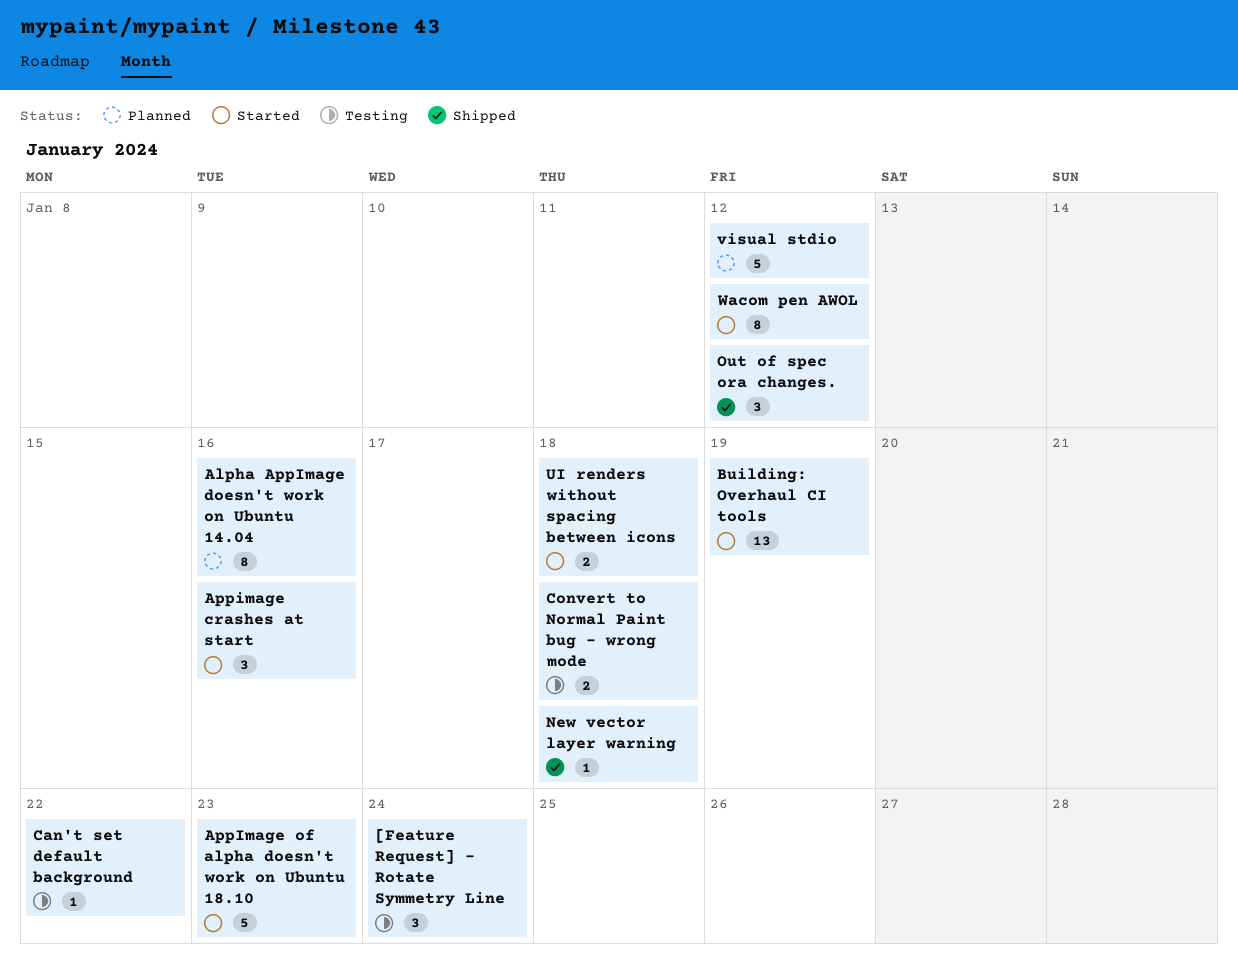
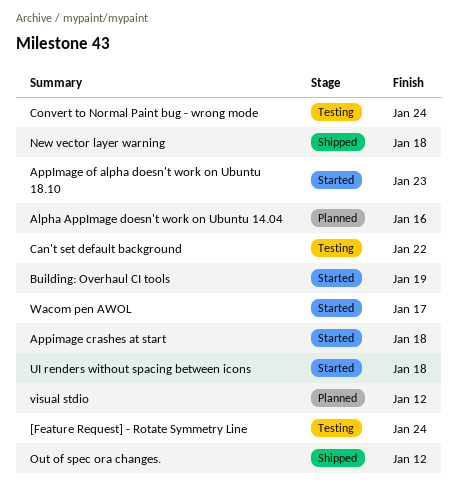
Appimage crashes at start, due: Jan 16 -> Jan 18
Convert to Normal Paint bug - wrong mode, due: Jan 18 -> Jan 24
Wacom pen AWOL, due: Jan 12 -> Jan 17

